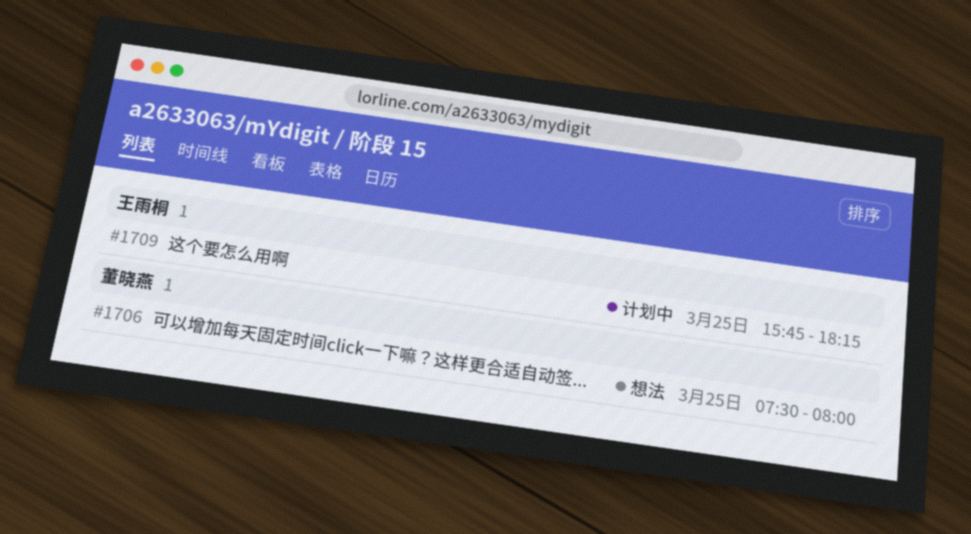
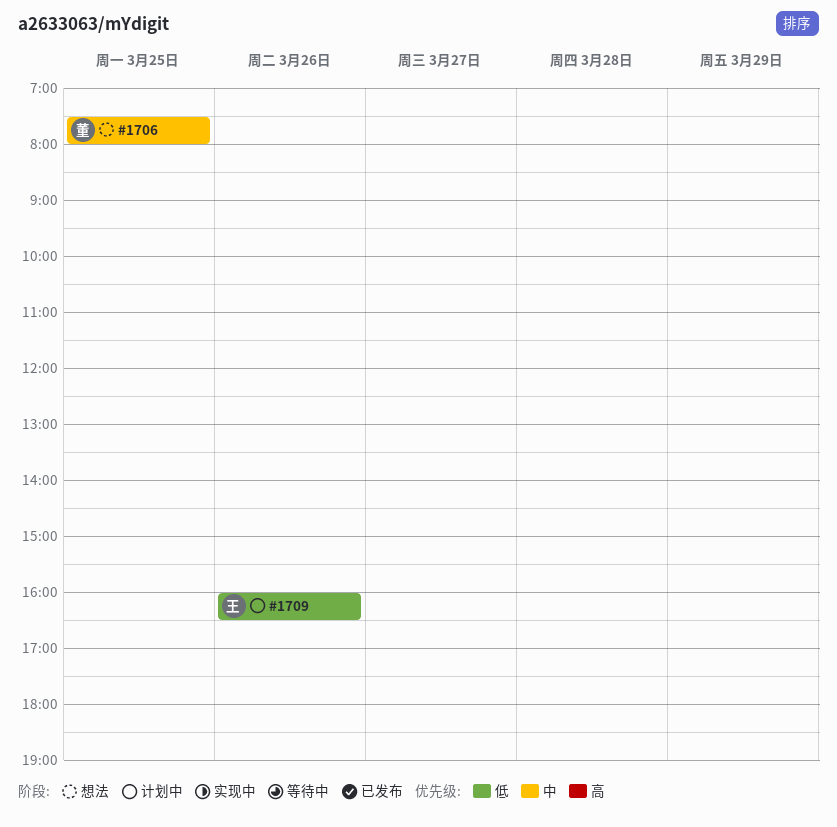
#1709, day: Mar 25 -> Mar 26
#1709, begins: 15:45 -> 16:00
#1709, ends: 18:15 -> 16:30

